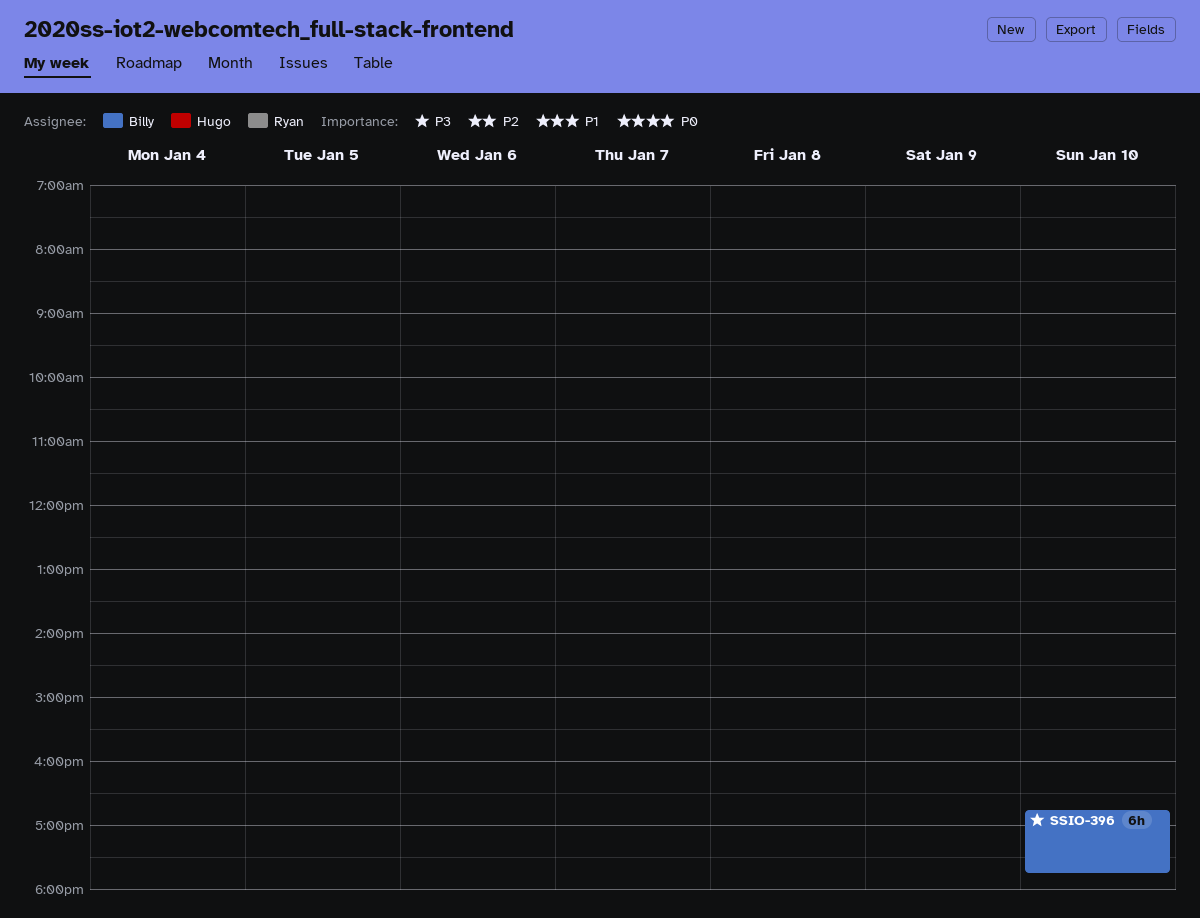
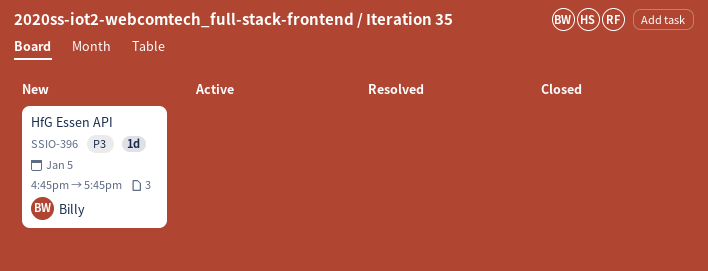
SSIO-396, estimate: 6h -> 1d
SSIO-396, day: Jan 10 -> Jan 5

